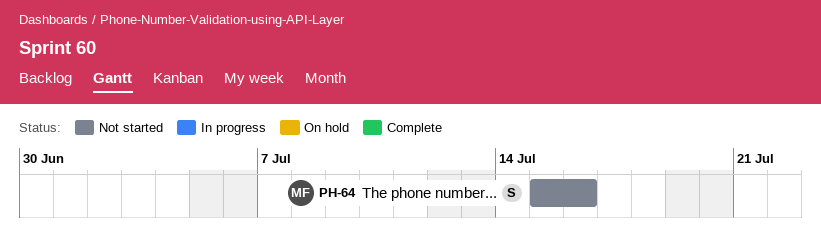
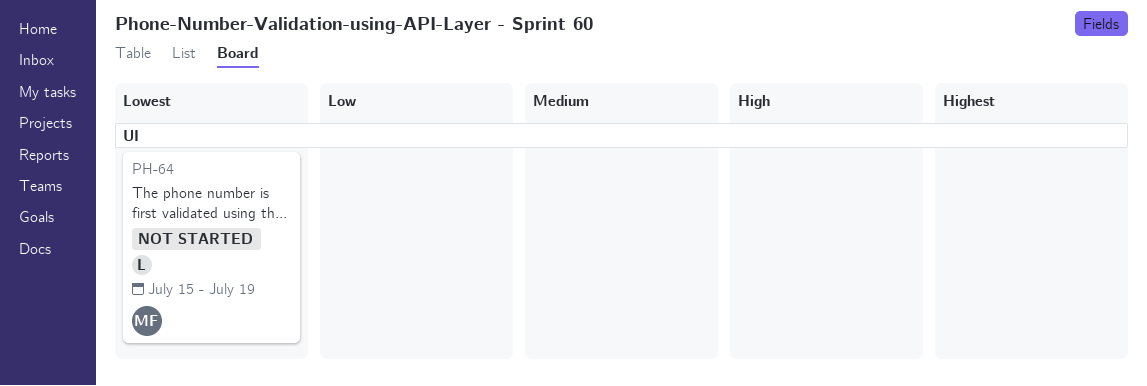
PH-64, estimate: S -> L
PH-64, due: Jul 16 -> Jul 19

